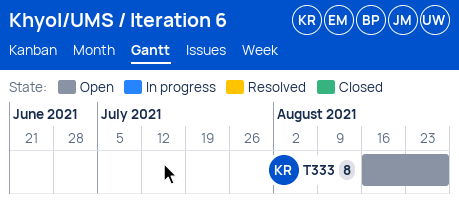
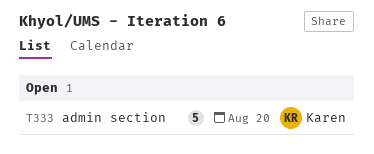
T333, estimate: 8 -> 5
T333, due: Aug 27 -> Aug 20

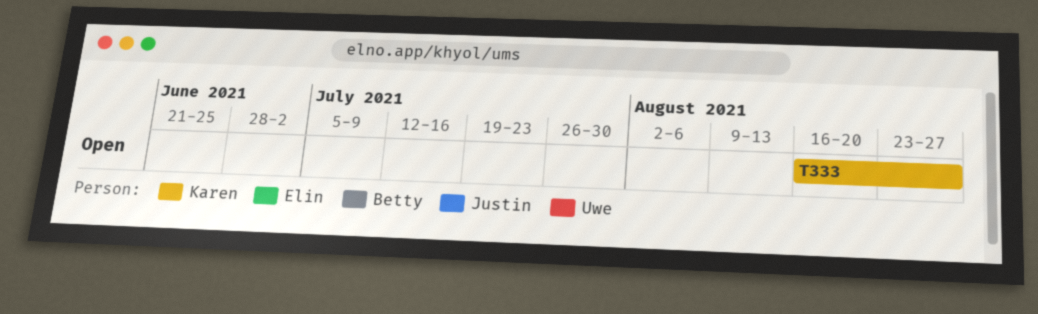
T333, due: Aug 20 -> Aug 27

